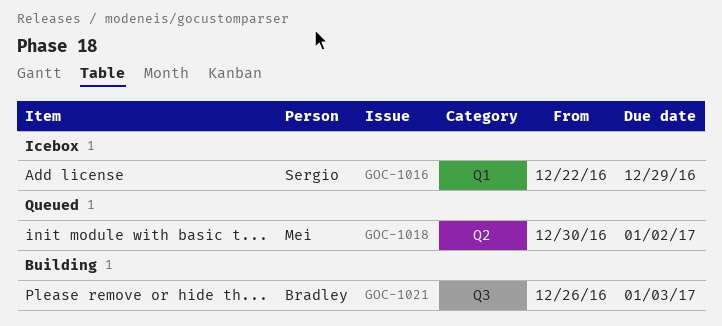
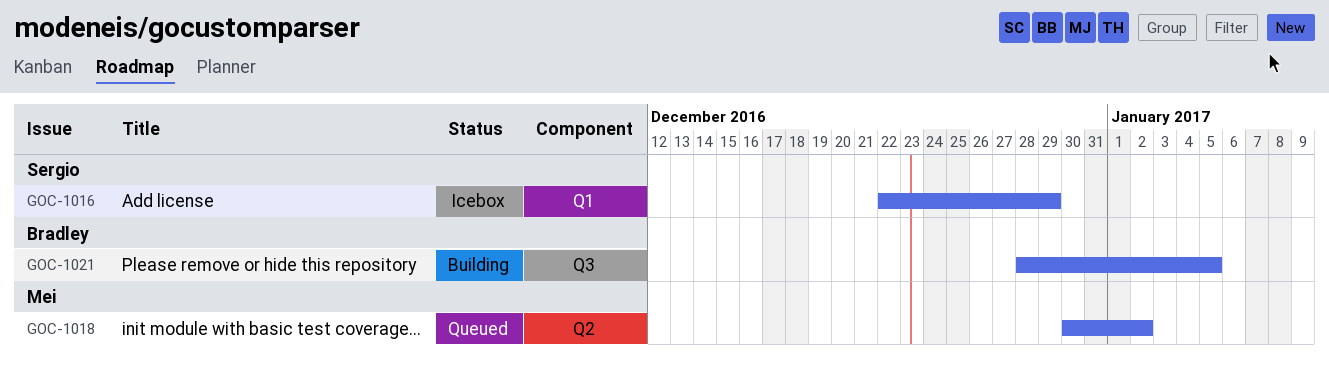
GOC-1021, start: Dec 26 -> Dec 28
GOC-1021, due: Jan 3 -> Jan 5

